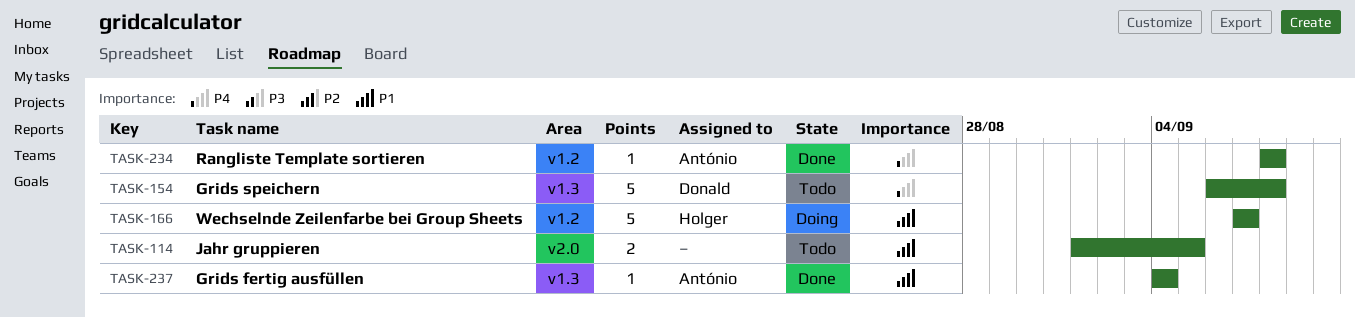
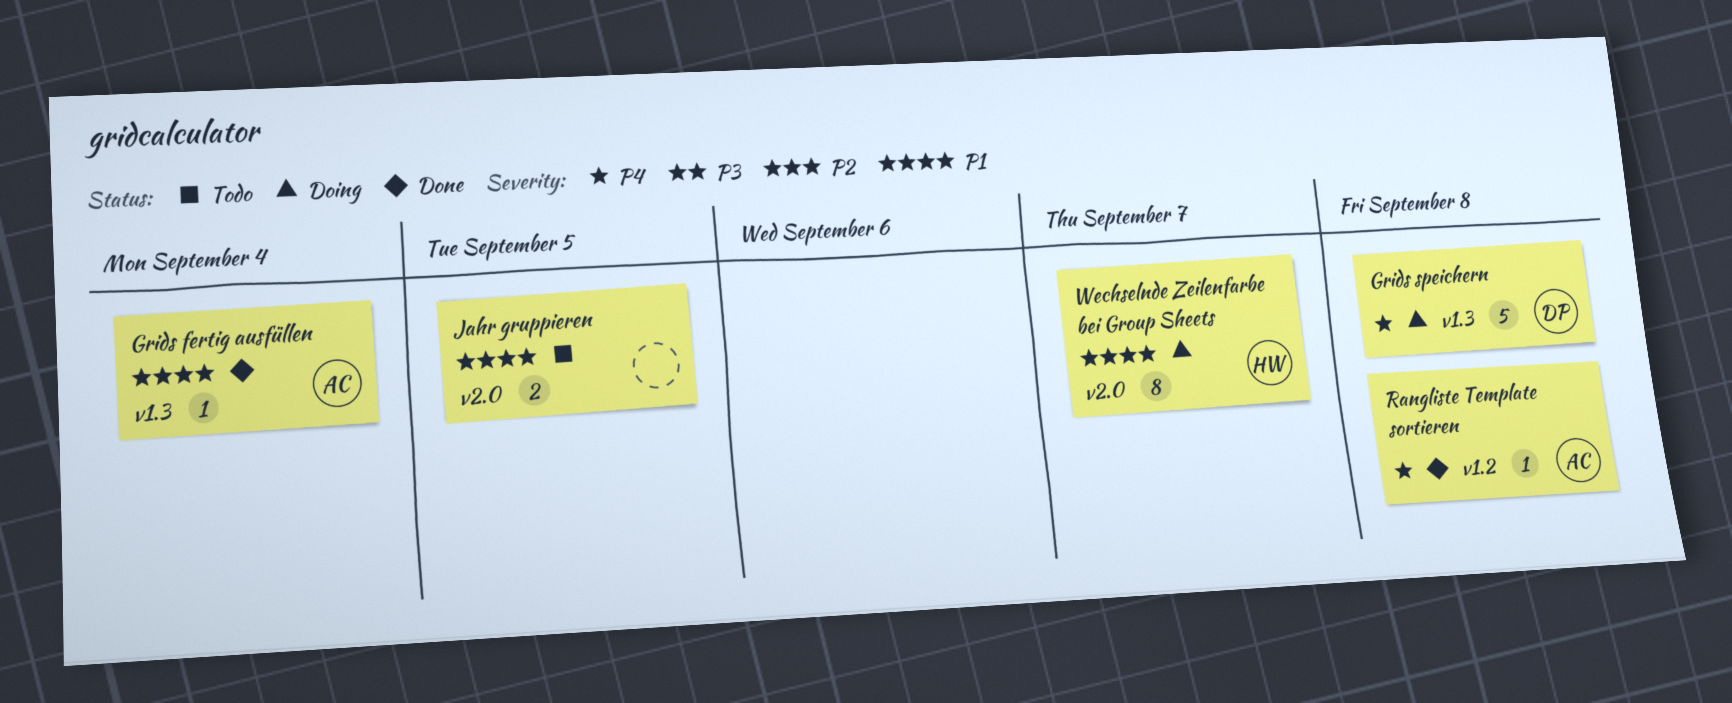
Grids speichern, status: Todo -> Doing
Wechselnde Zeilenfarbe bei Group Sheets, label: v1.2 -> v2.0
Wechselnde Zeilenfarbe bei Group Sheets, estimate: 5 -> 8

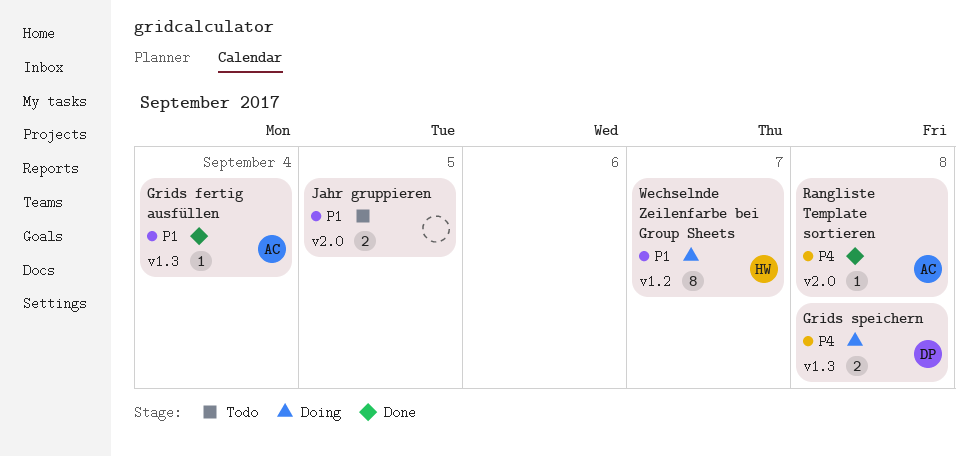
Grids speichern, estimate: 5 -> 2
Rangliste Template sortieren, label: v1.2 -> v2.0
Wechselnde Zeilenfarbe bei Group Sheets, label: v2.0 -> v1.2

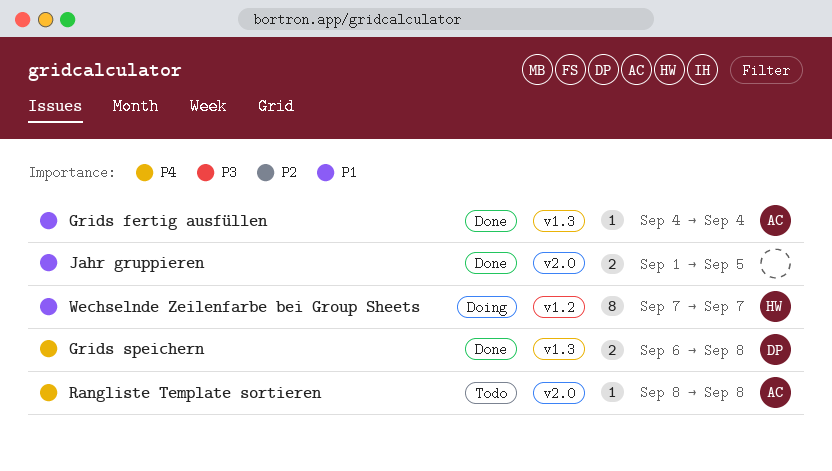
Grids speichern, status: Doing -> Done
Jahr gruppieren, status: Todo -> Done
Rangliste Template sortieren, status: Done -> Todo

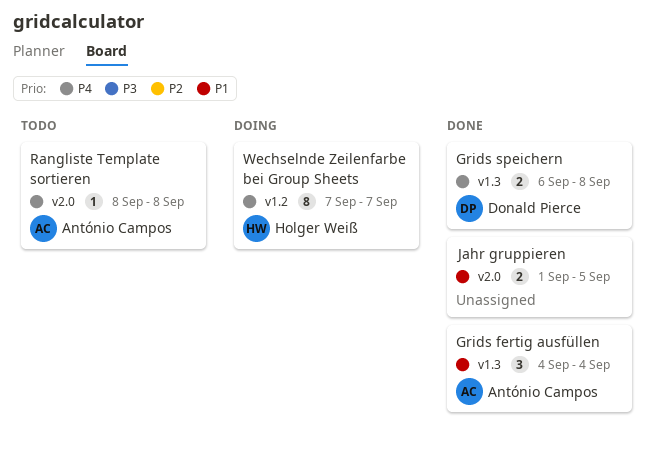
Grids fertig ausfüllen, estimate: 1 -> 3
Wechselnde Zeilenfarbe bei Group Sheets, priority: P1 -> P4

